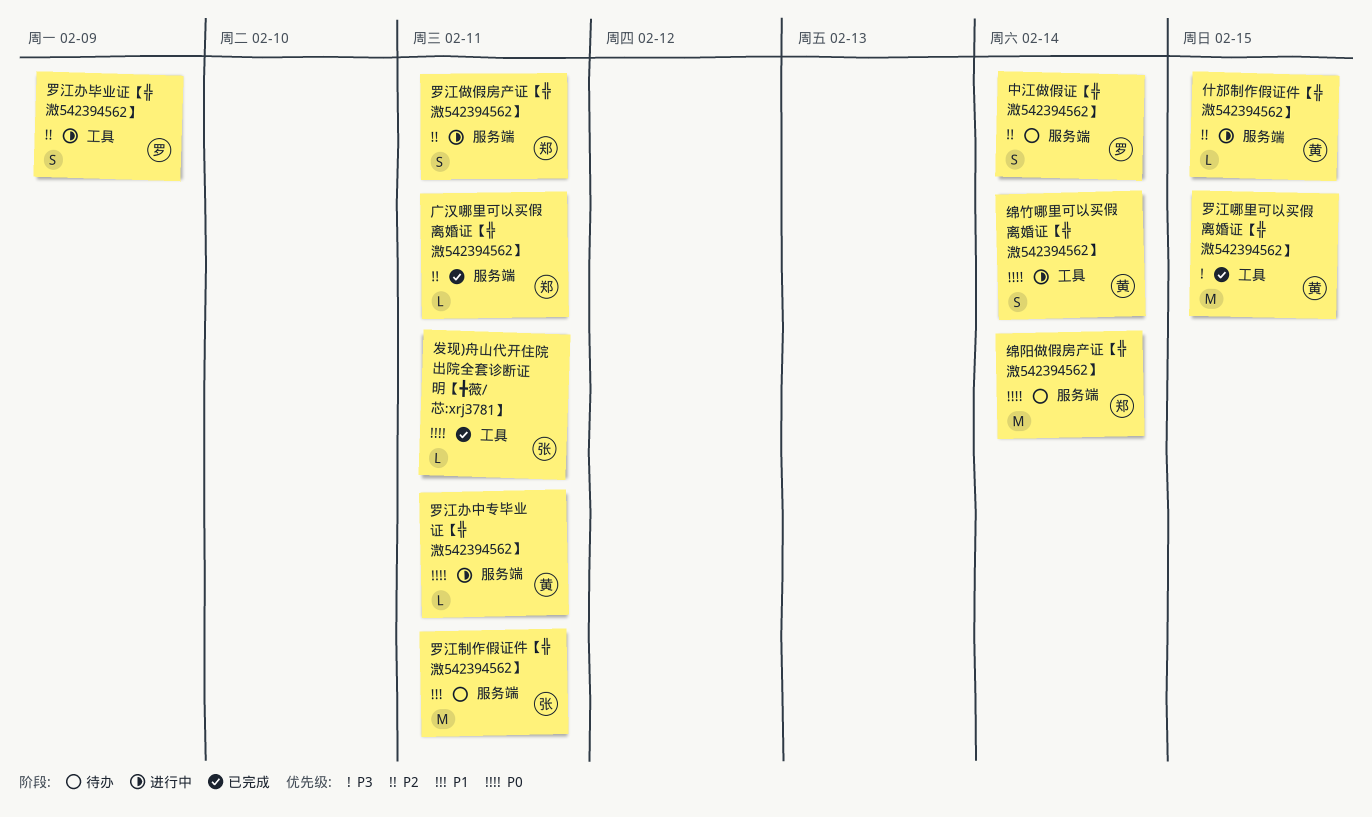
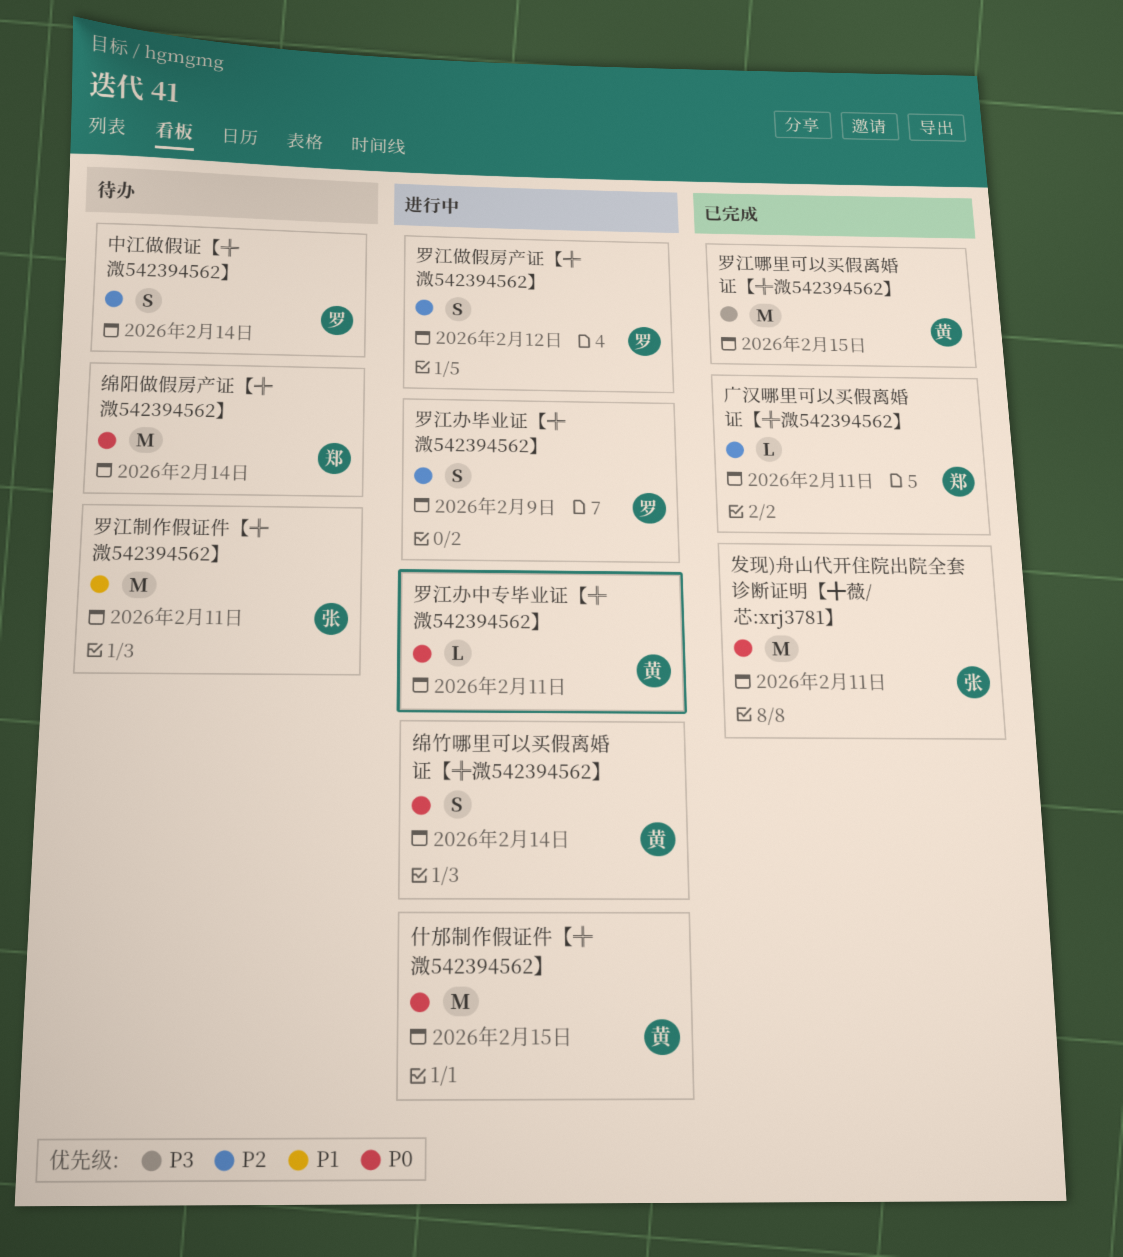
什邡制作假证件【╬溦542394562】, priority: P2 -> P0
什邡制作假证件【╬溦542394562】, estimate: L -> M
发现)舟山代开住院出院全套诊断证明【╋薇/芯:xrj3781】, estimate: L -> M
罗江做假房产证【╬溦542394562】, owner: 郑 -> 罗
罗江做假房产证【╬溦542394562】, due: Feb 11 -> Feb 12

